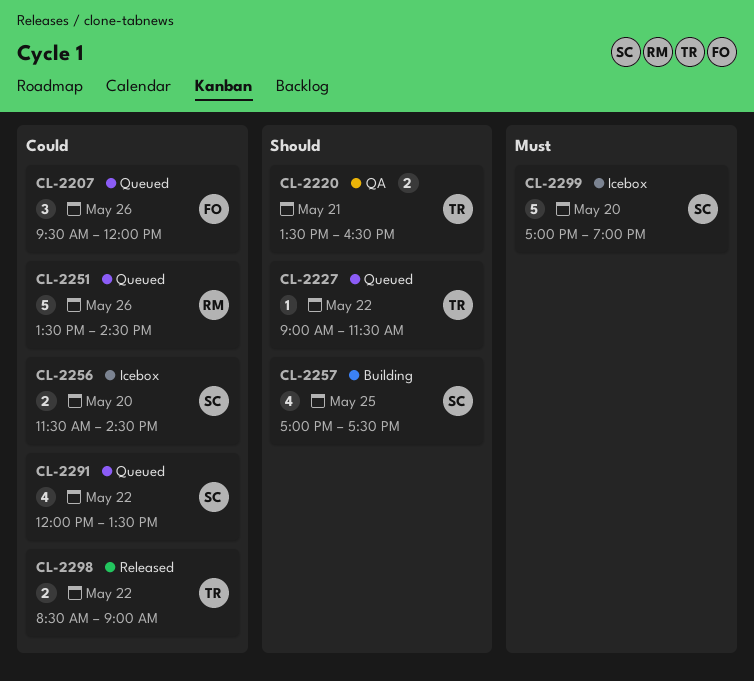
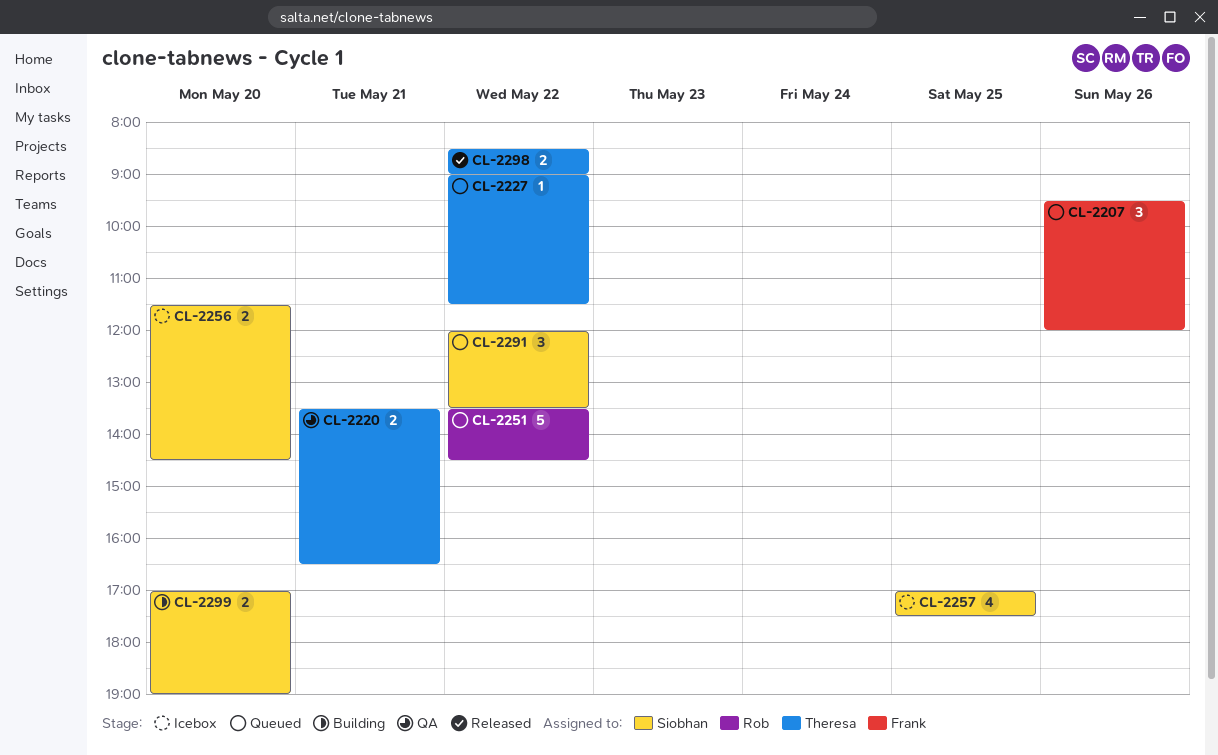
CL-2251, day: May 26 -> May 22
CL-2257, status: Building -> Icebox
CL-2291, estimate: 4 -> 3
CL-2299, status: Icebox -> Building
CL-2299, estimate: 5 -> 2

